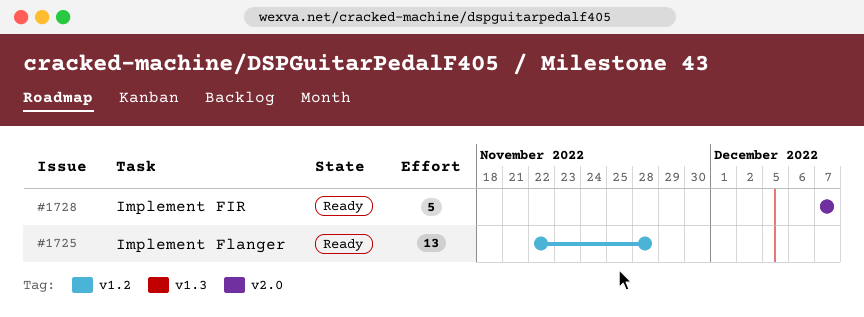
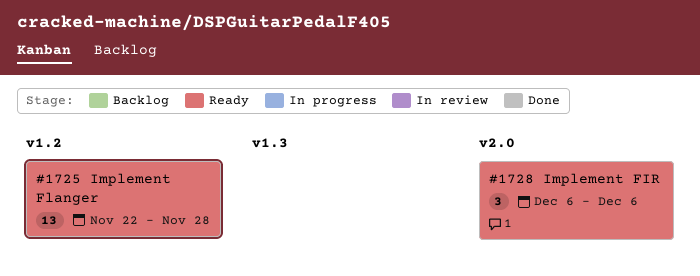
#1728, estimate: 5 -> 3
#1728, start: Dec 7 -> Dec 6
#1728, due: Dec 7 -> Dec 6

